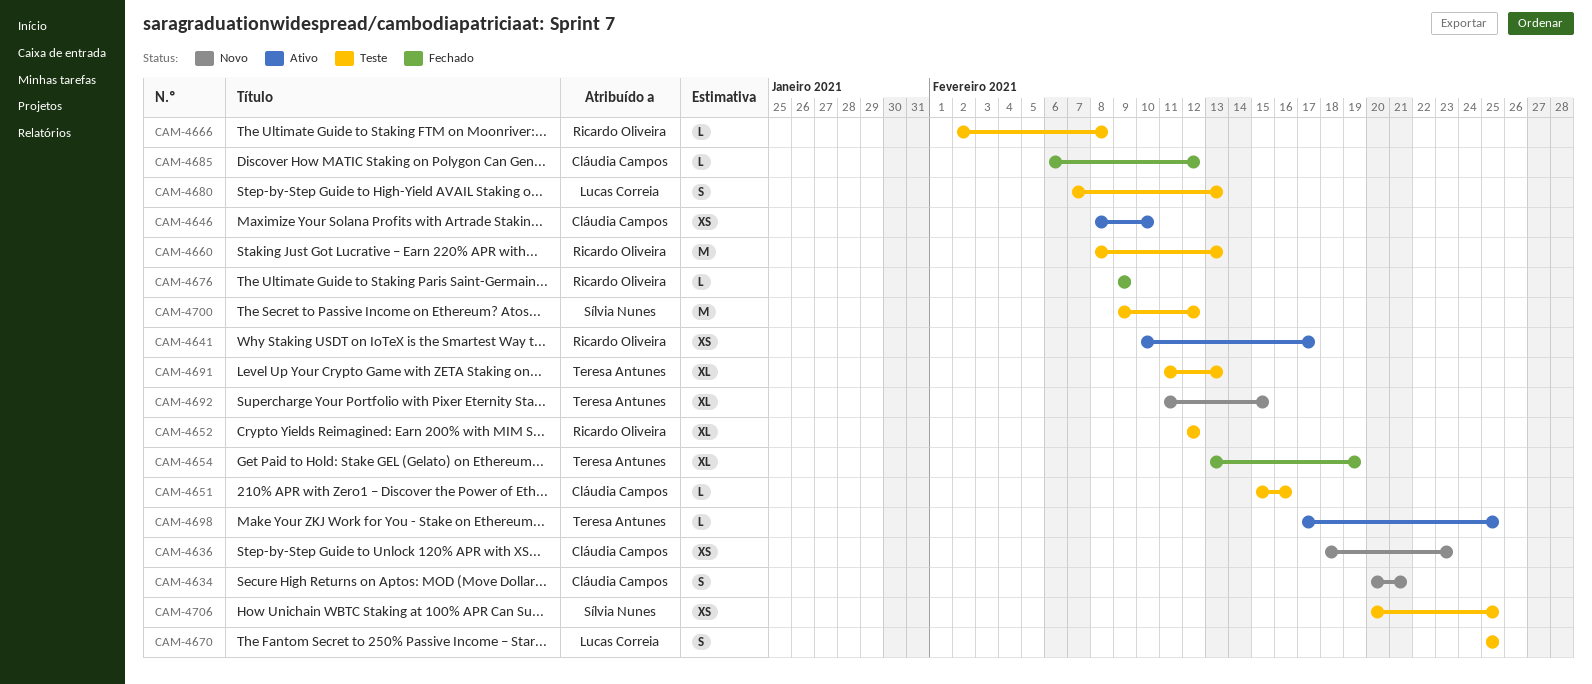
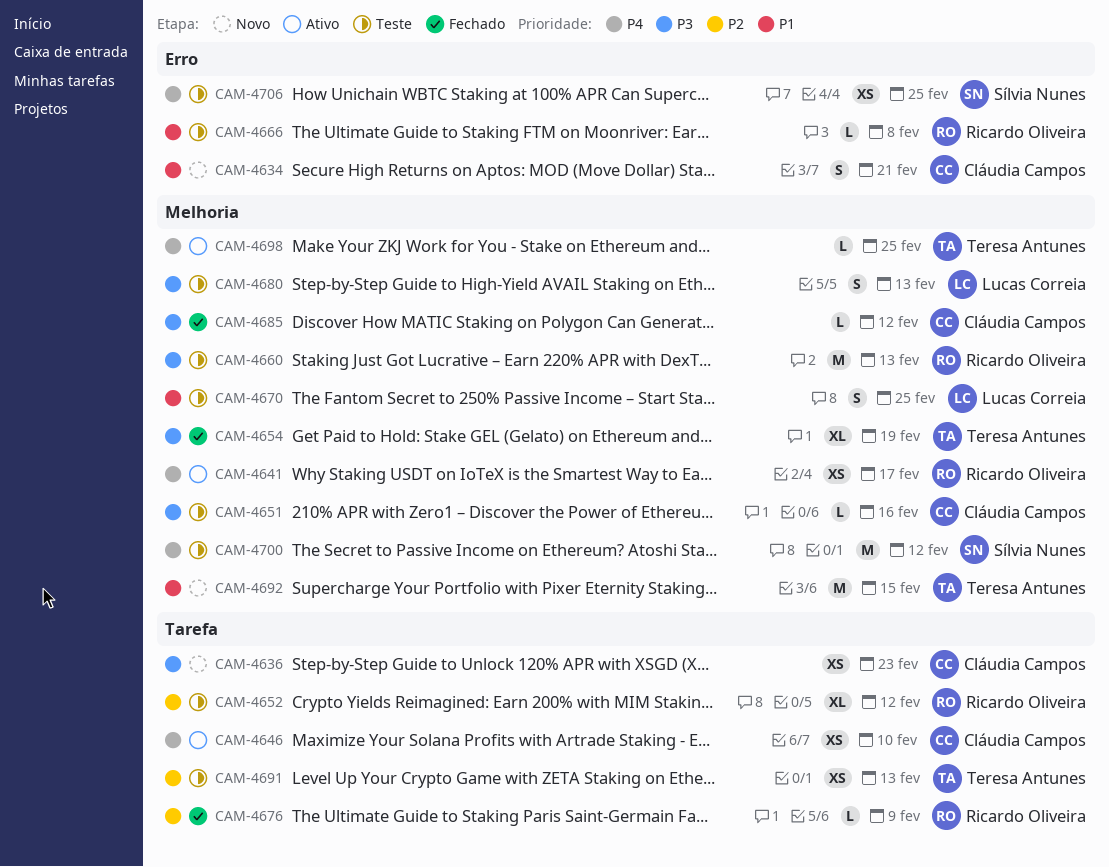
CAM-4691, estimate: XL -> XS
CAM-4692, estimate: XL -> M

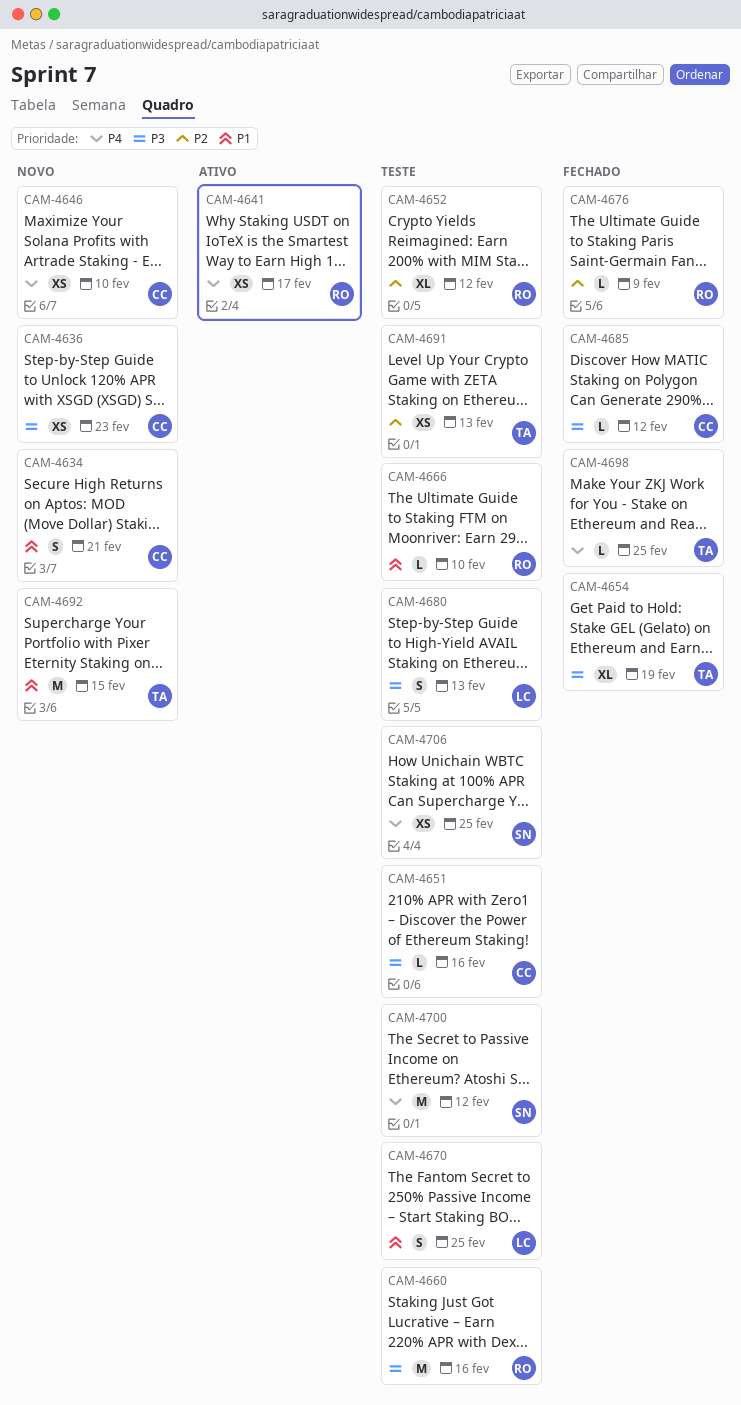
CAM-4646, status: Ativo -> Novo
CAM-4660, due: Feb 13 -> Feb 16
CAM-4666, due: Feb 8 -> Feb 10
CAM-4698, status: Ativo -> Fechado

